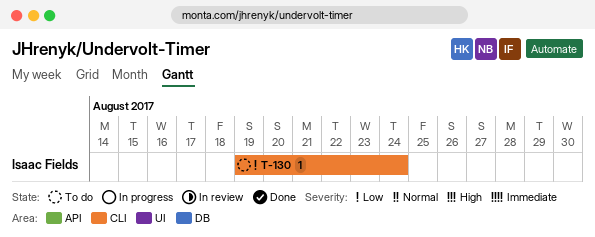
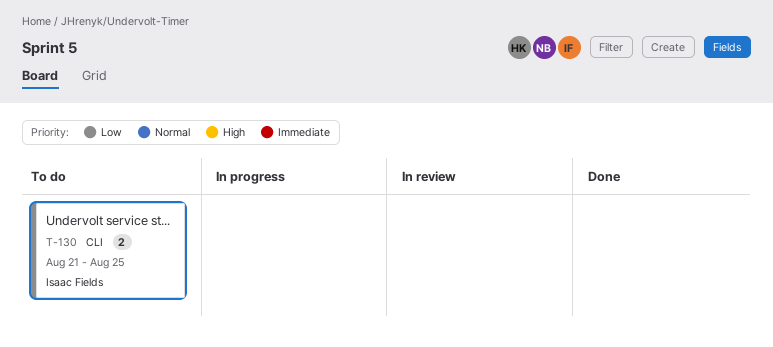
T-130, estimate: 1 -> 2
T-130, start: Aug 19 -> Aug 21
T-130, due: Aug 24 -> Aug 25

